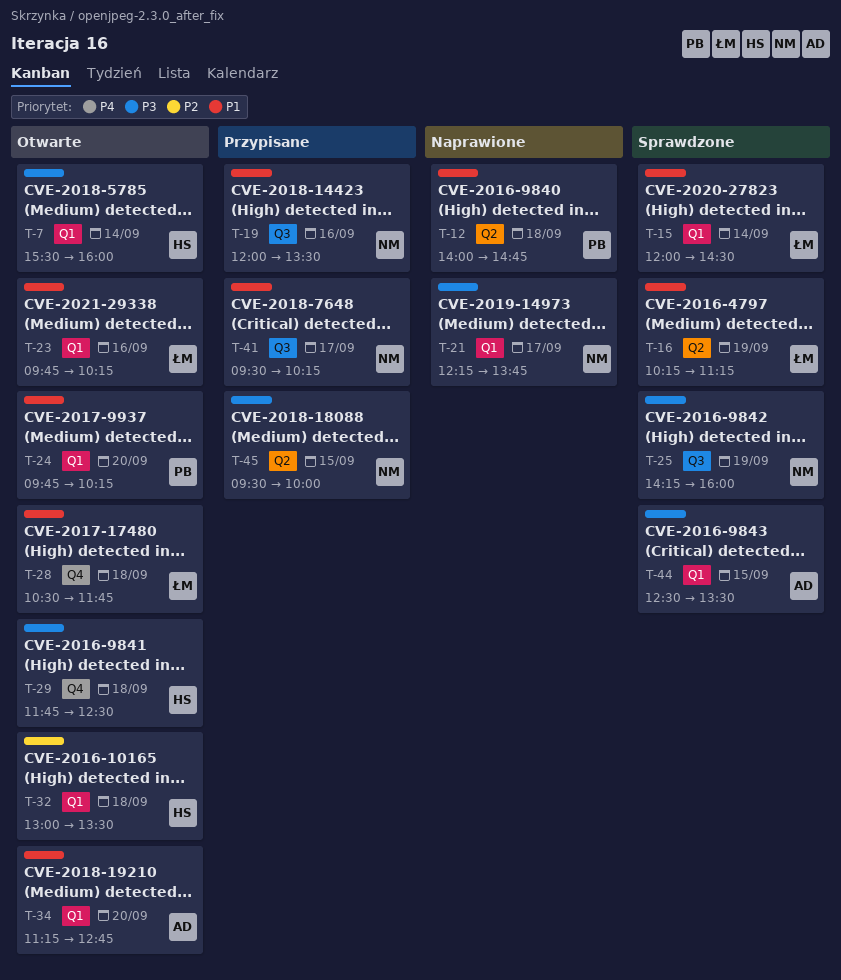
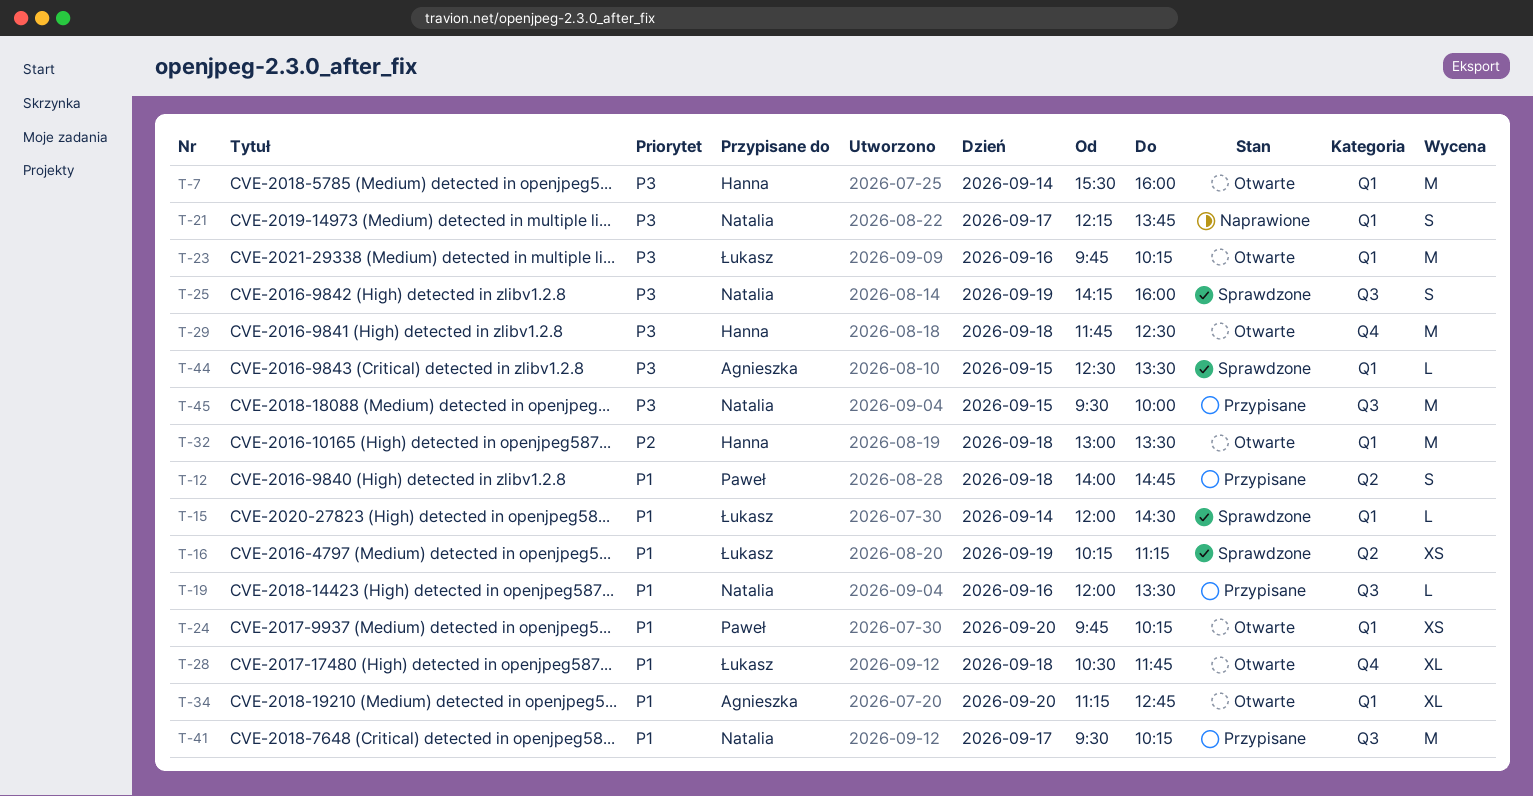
T-12, status: Naprawione -> Przypisane
T-23, priority: P1 -> P3
T-45, label: Q2 -> Q3

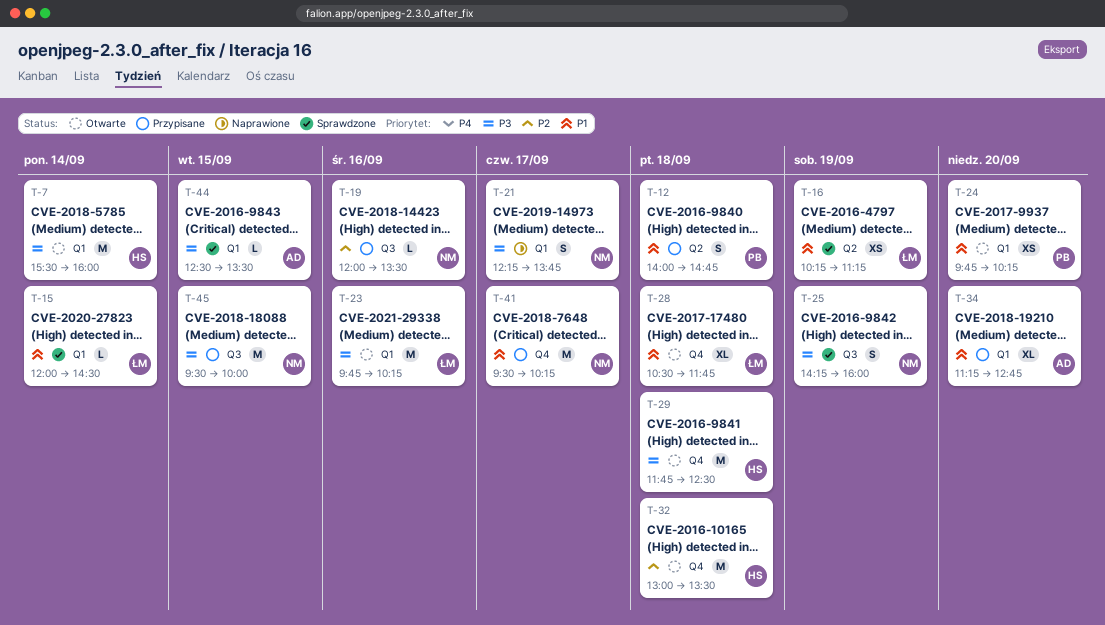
T-19, priority: P1 -> P2
T-32, label: Q1 -> Q4
T-34, status: Otwarte -> Przypisane
T-41, label: Q3 -> Q4

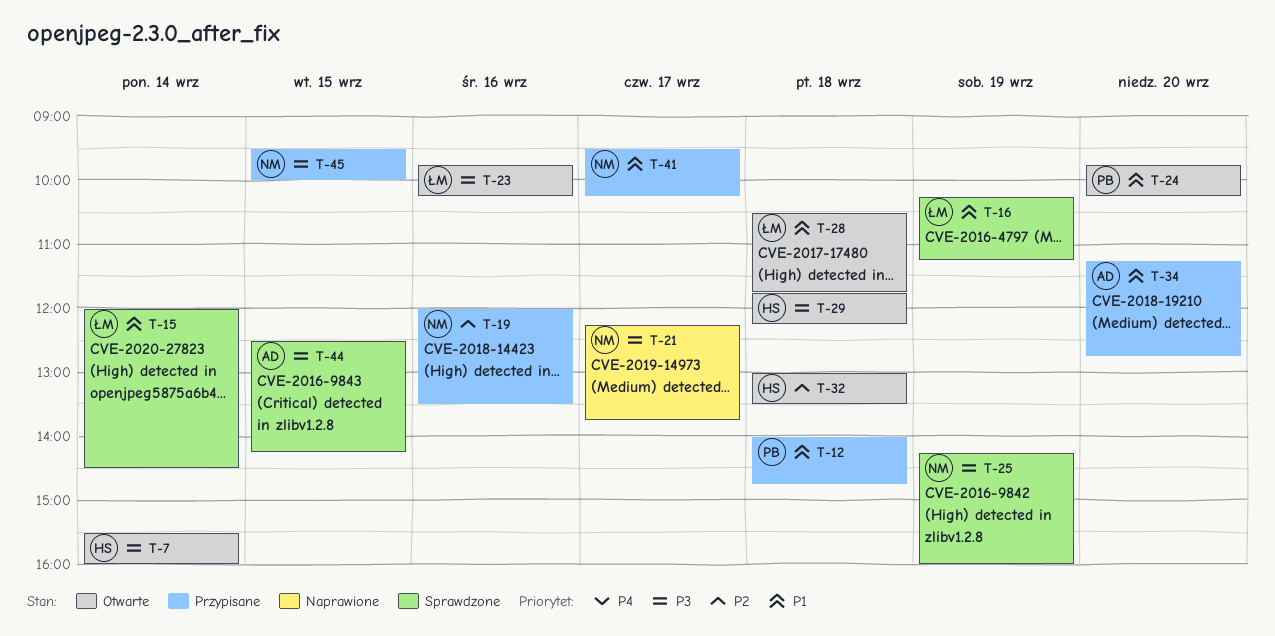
T-29, ends: 12:30 -> 12:15
T-44, ends: 13:30 -> 14:15

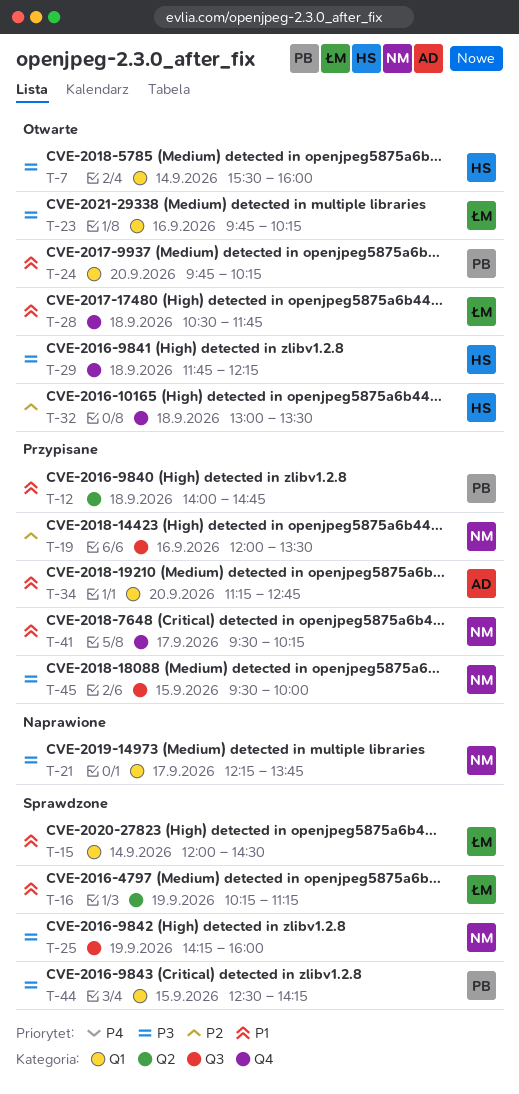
T-44, owner: AD -> PB

